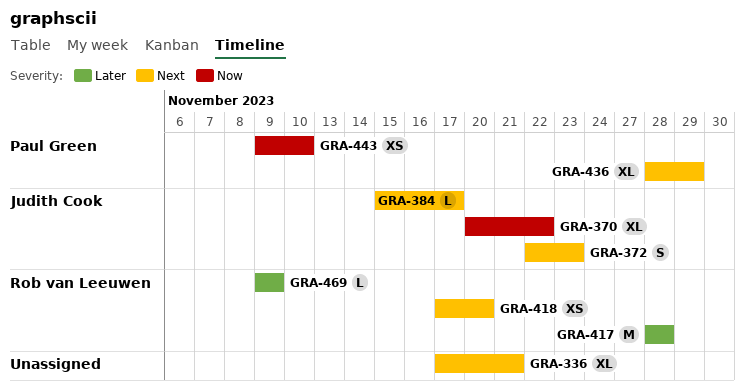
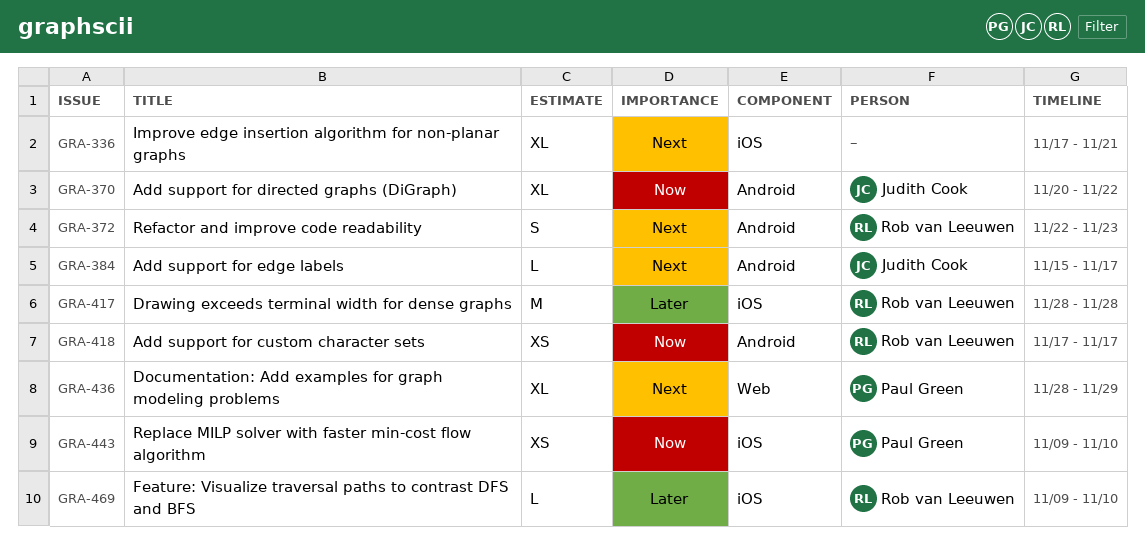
GRA-372, owner: Judith Cook -> Rob van Leeuwen
GRA-418, priority: Next -> Now
GRA-418, due: Nov 20 -> Nov 17
GRA-469, due: Nov 9 -> Nov 10

